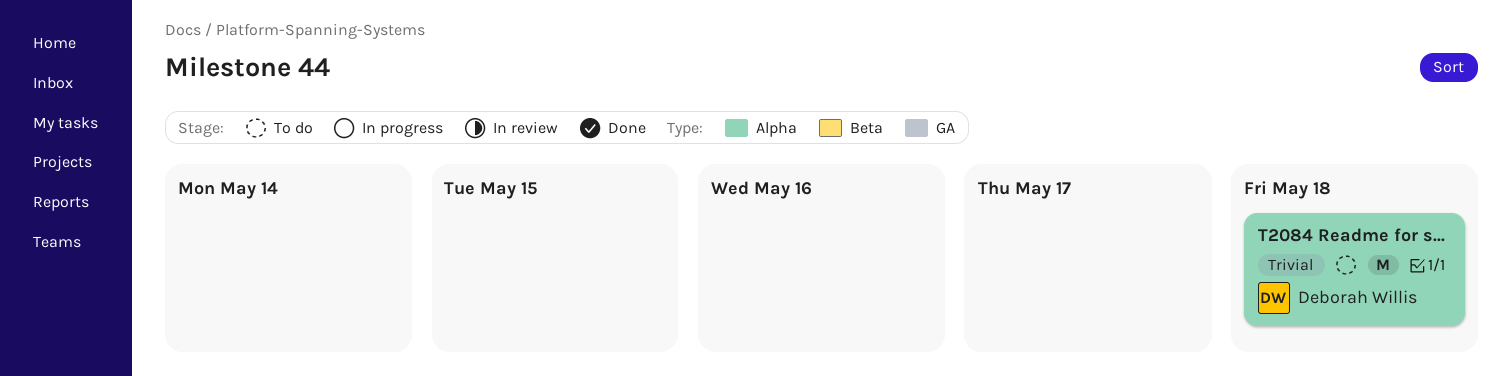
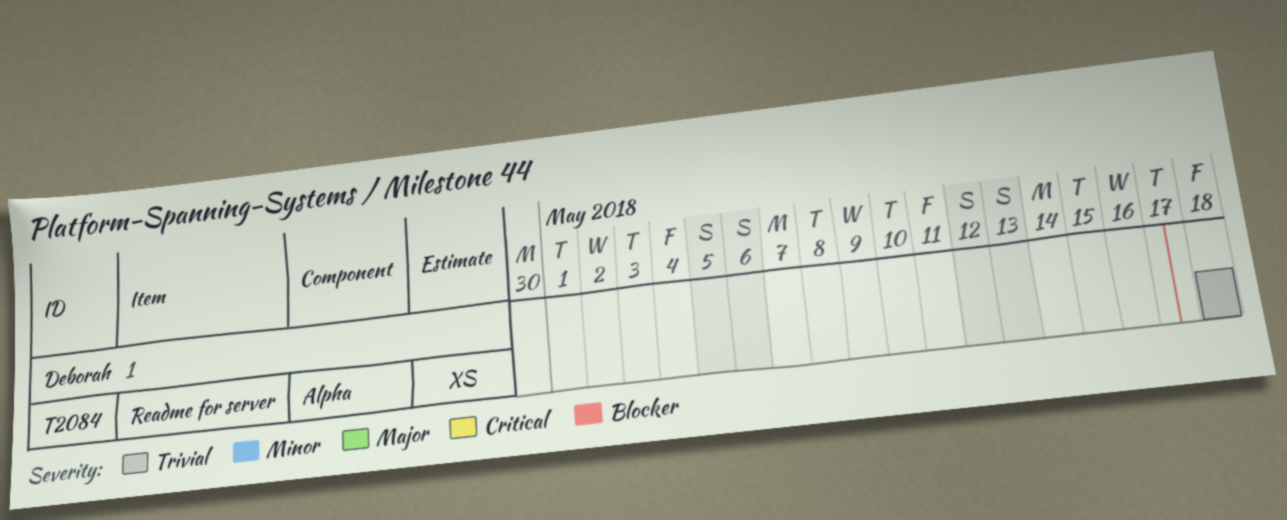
T2084, estimate: M -> XS

